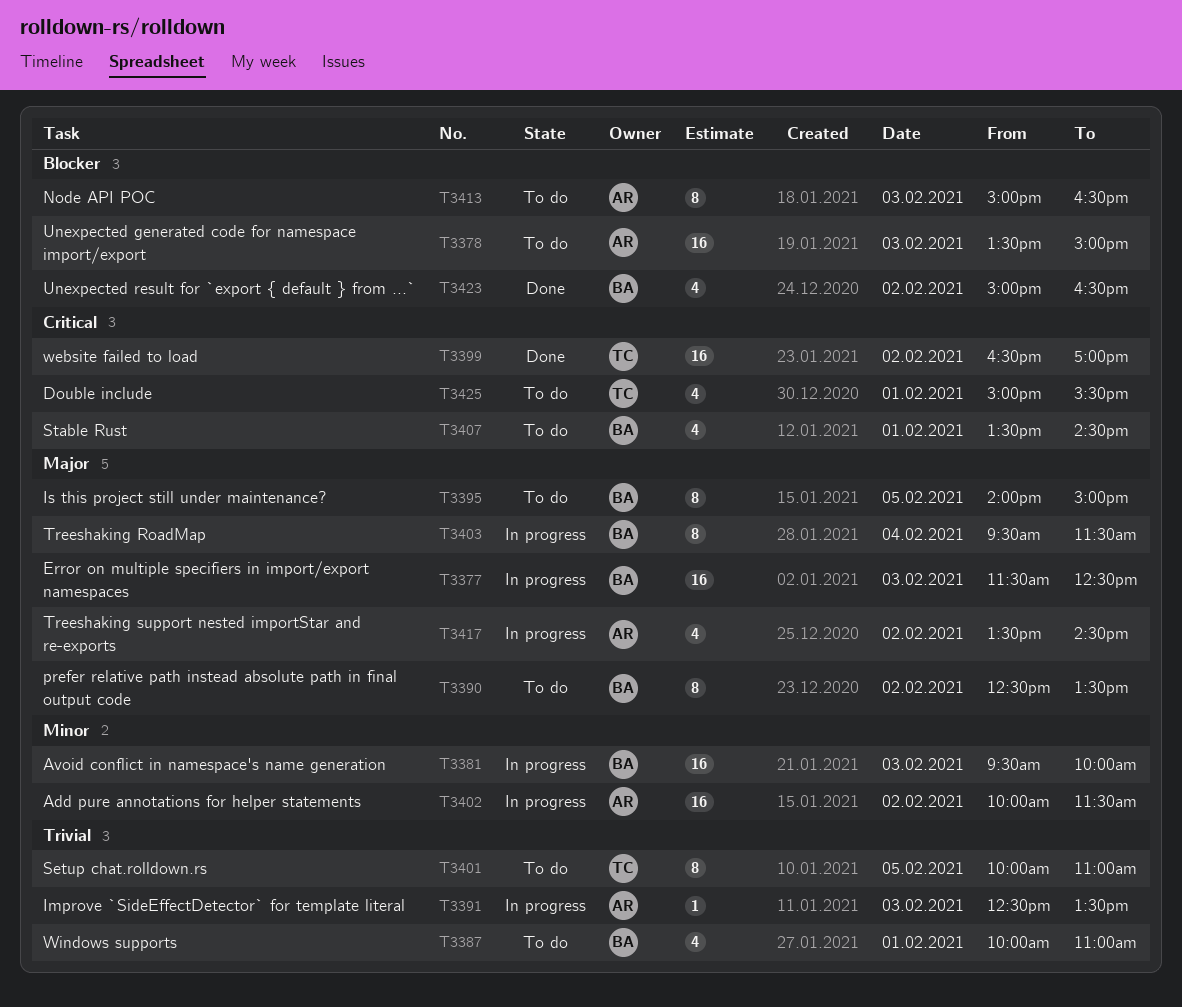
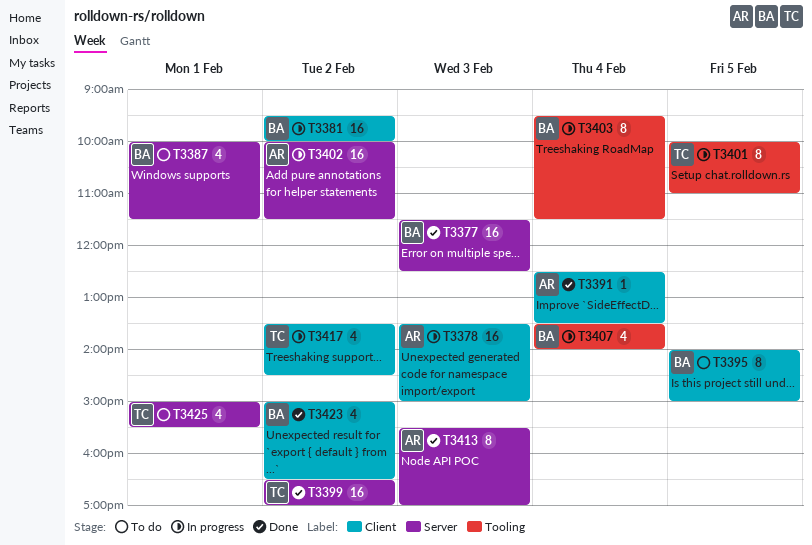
T3377, status: In progress -> Done
T3378, status: To do -> In progress
T3381, day: Feb 3 -> Feb 2
T3387, ends: 11:00 -> 11:30
T3390: present -> none
T3391, status: In progress -> Done
T3391, day: Feb 3 -> Feb 4
T3401, status: To do -> In progress
T3407, status: To do -> In progress
T3407, day: Feb 1 -> Feb 4
T3407, ends: 14:30 -> 14:00
T3413, status: To do -> Done
T3413, begins: 15:00 -> 15:30
T3413, ends: 16:30 -> 17:00
T3417, owner: AR -> TC

